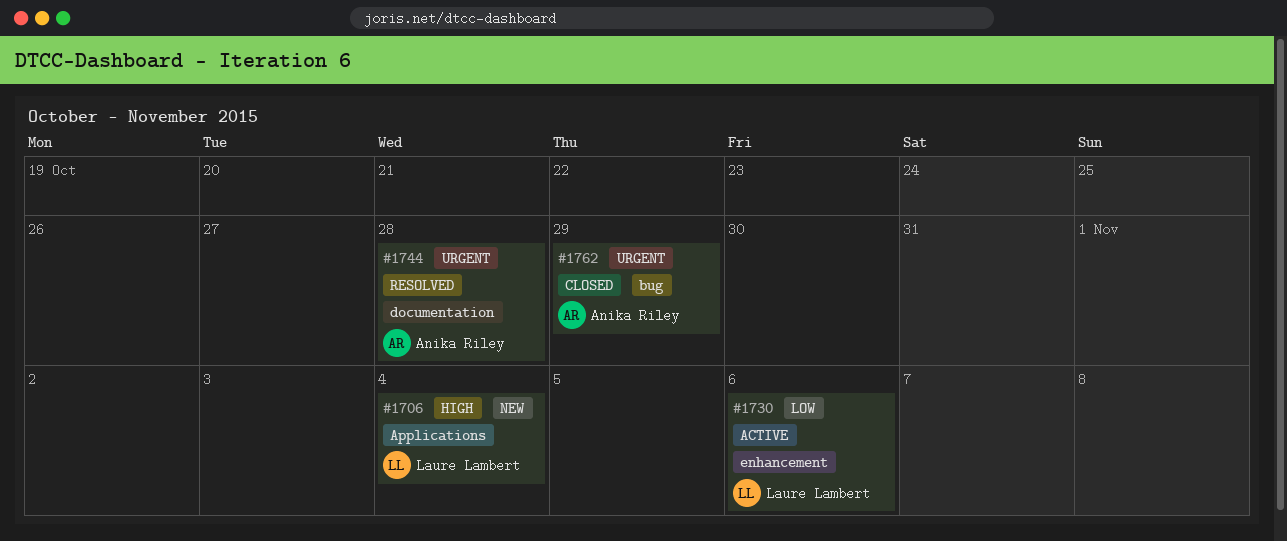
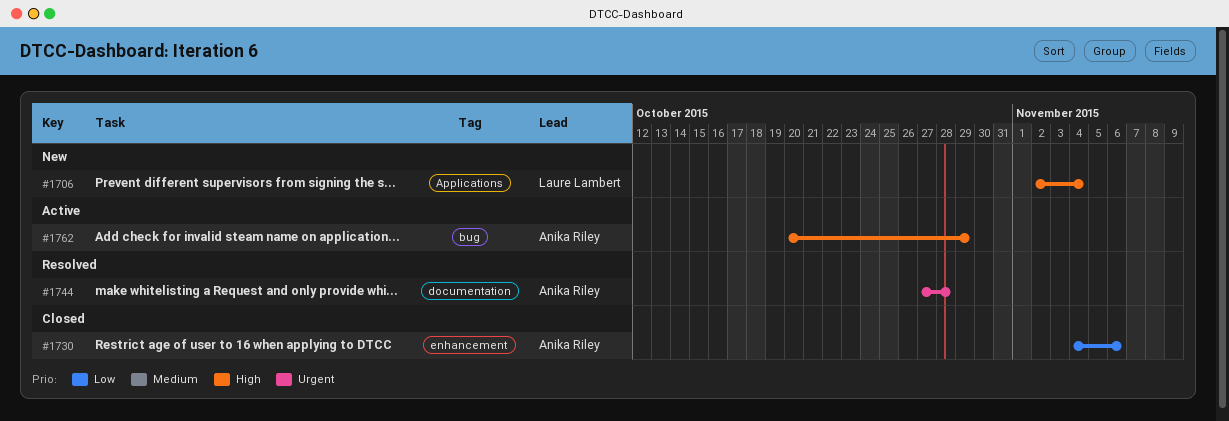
#1730, status: Active -> Closed
#1730, owner: Laure Lambert -> Anika Riley
#1762, status: Closed -> Active
#1762, priority: Urgent -> High

